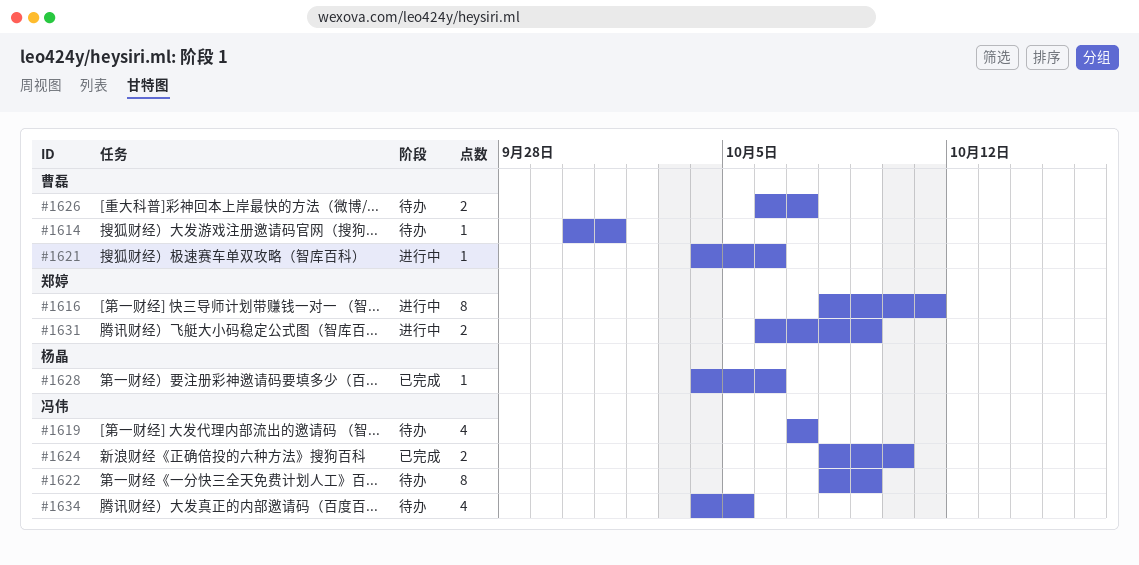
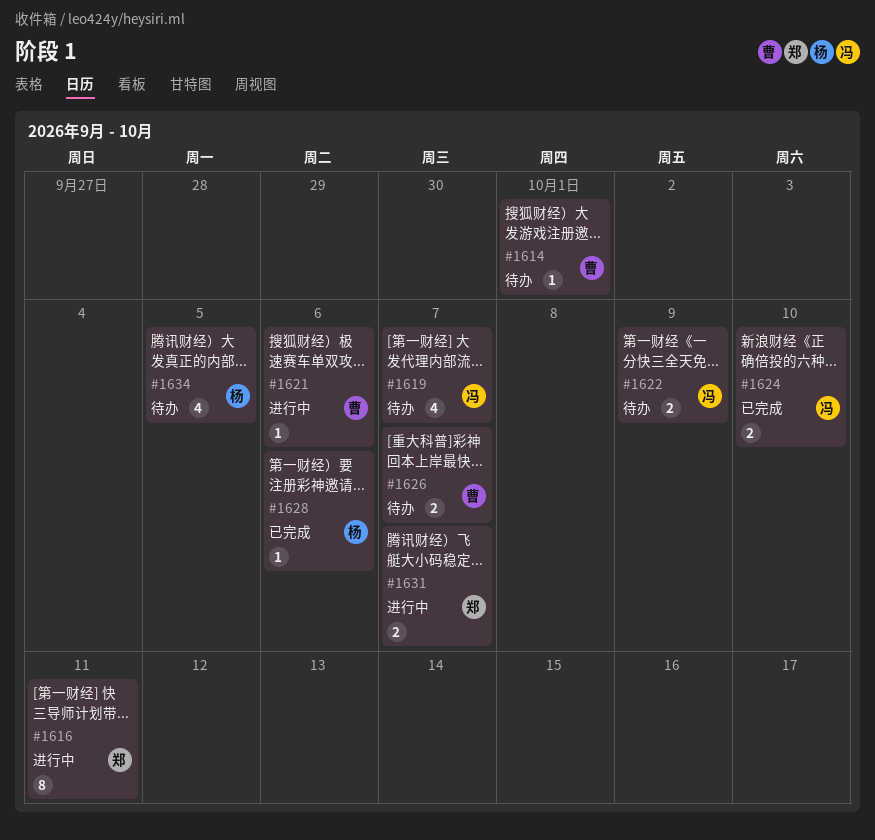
#1622, estimate: 8 -> 2
#1631, due: Oct 9 -> Oct 7
#1634, owner: 冯伟 -> 杨晶

